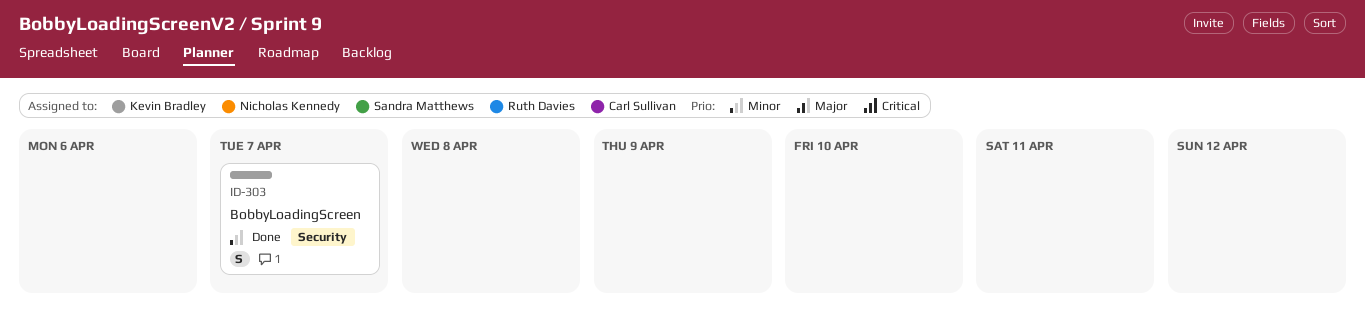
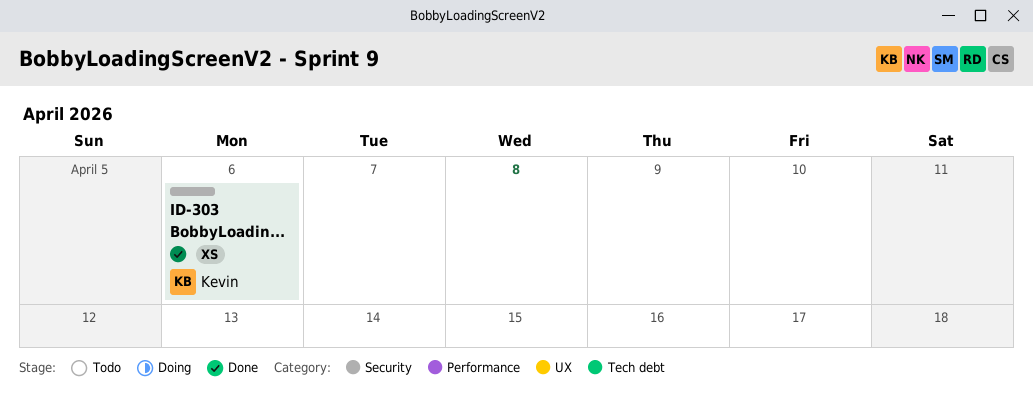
ID-303, estimate: S -> XS
ID-303, due: Apr 7 -> Apr 6

